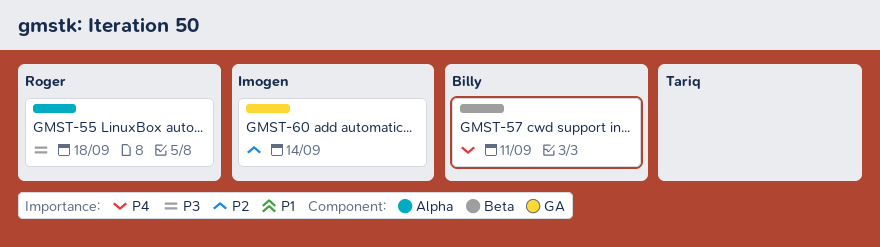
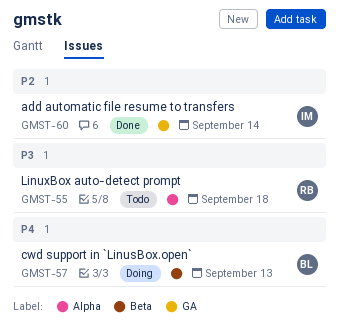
GMST-57, due: Sep 11 -> Sep 13

